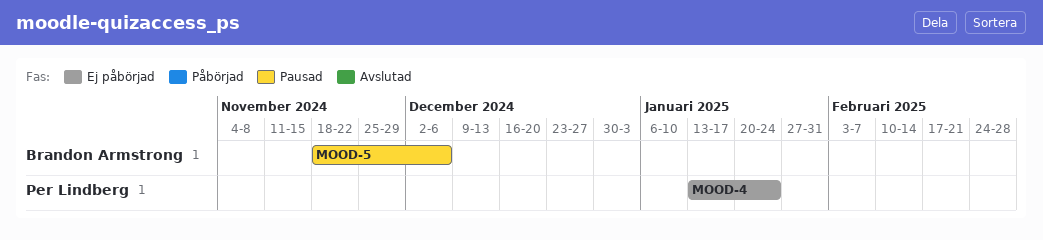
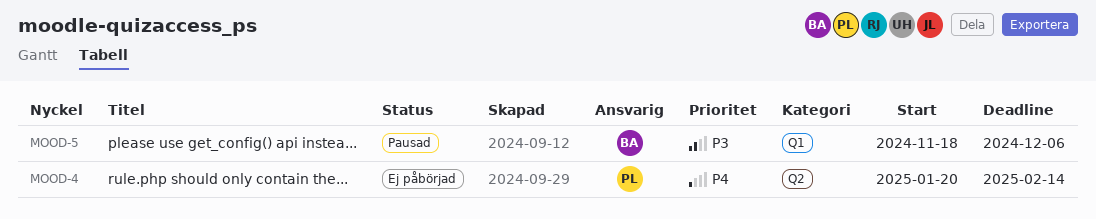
MOOD-4, start: Jan 13 -> Jan 20
MOOD-4, due: Jan 24 -> Feb 14

